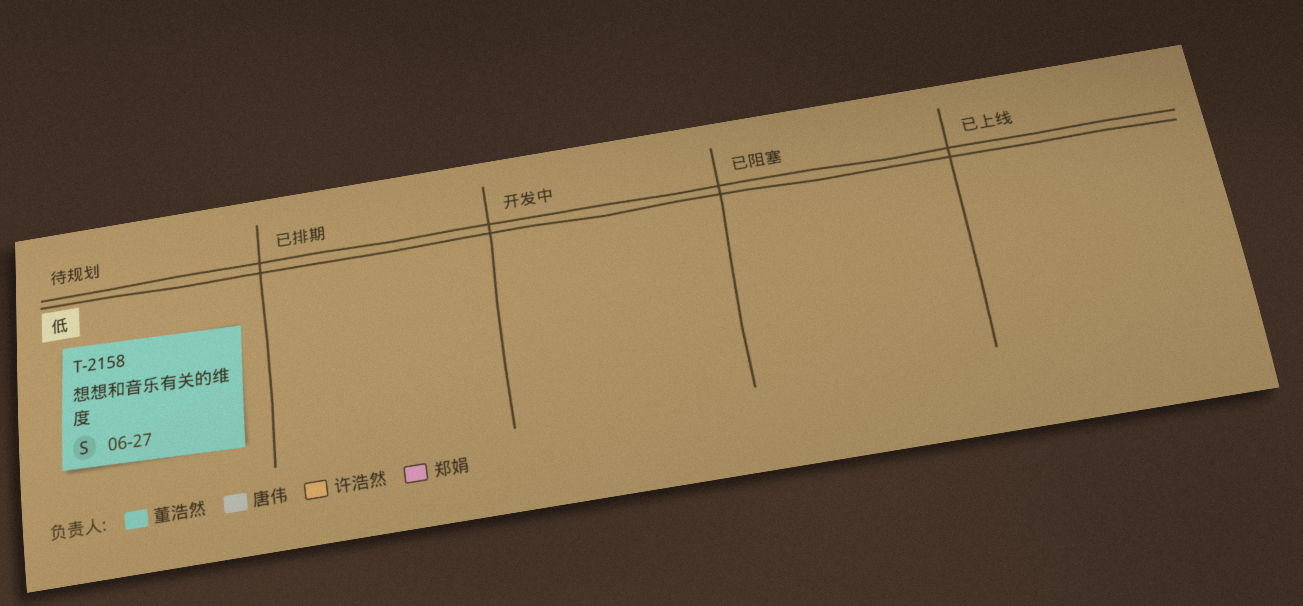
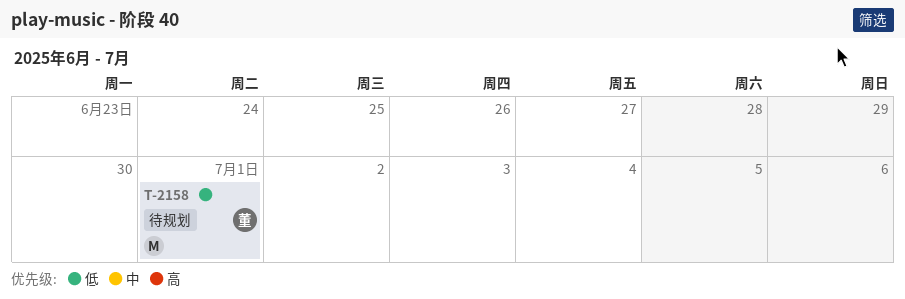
T-2158, estimate: S -> M
T-2158, due: Jun 27 -> Jul 1

